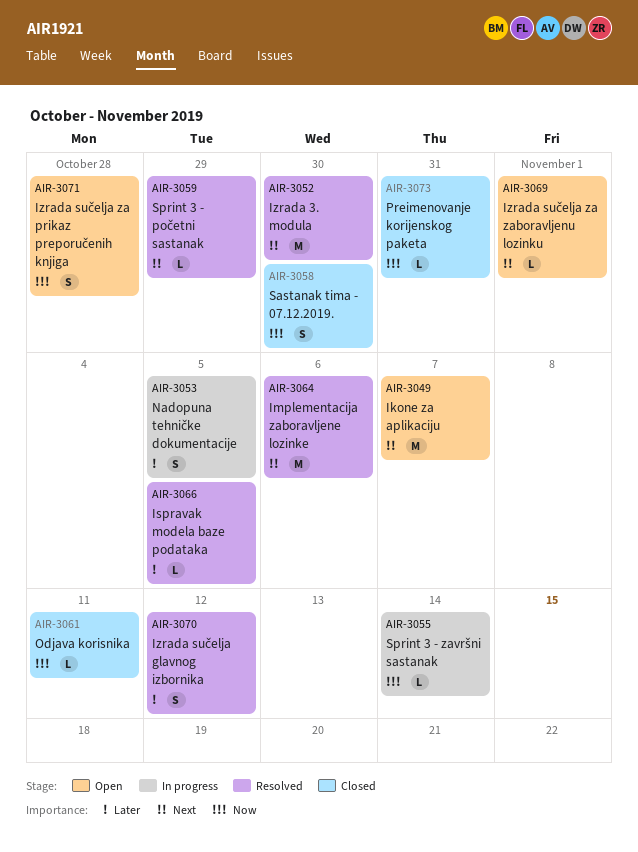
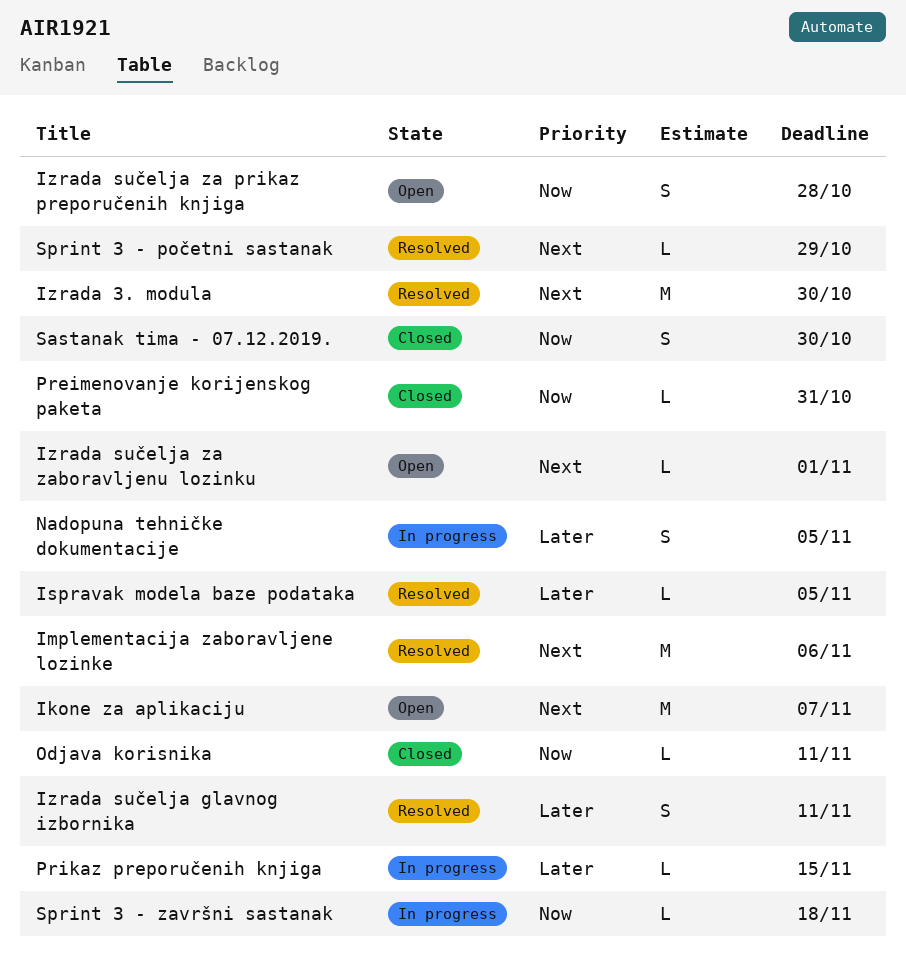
Izrada sučelja glavnog izbornika, due: Nov 12 -> Nov 11
Prikaz preporučenih knjiga: none -> present
Sprint 3 - završni sastanak, due: Nov 14 -> Nov 18

